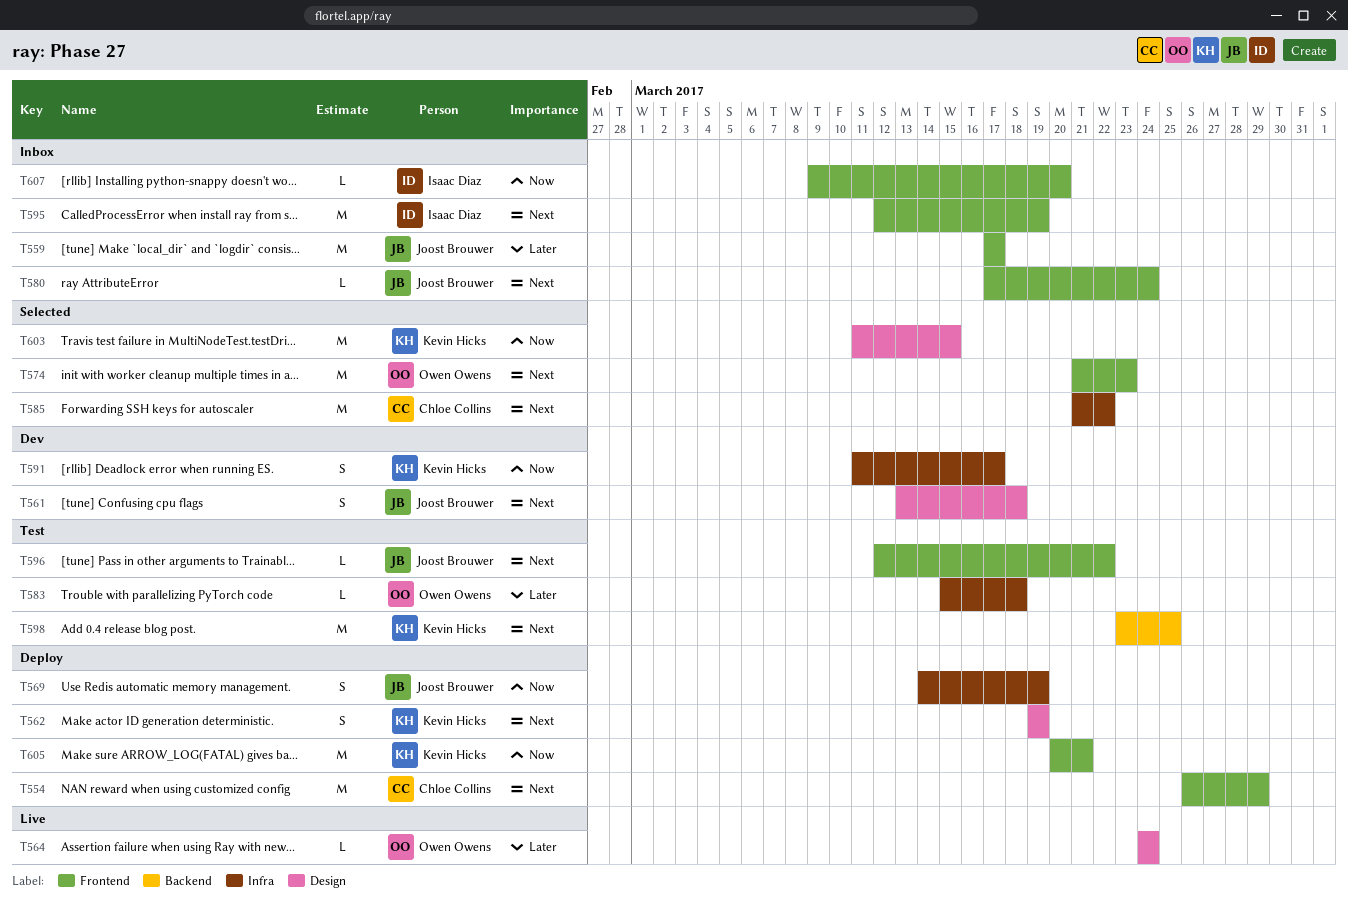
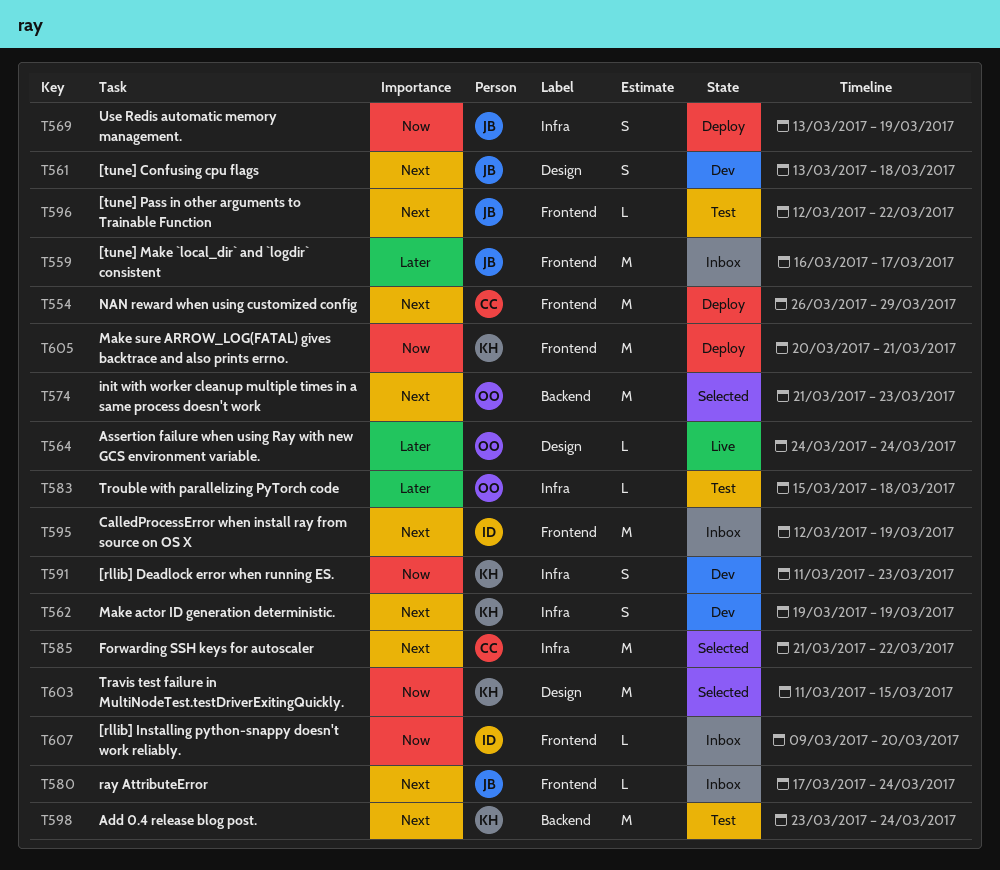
T559, start: Mar 17 -> Mar 16
T562, status: Deploy -> Dev
T562, label: Design -> Infra
T569, start: Mar 14 -> Mar 13
T574, label: Frontend -> Backend
T591, due: Mar 17 -> Mar 23
T598, due: Mar 25 -> Mar 24

